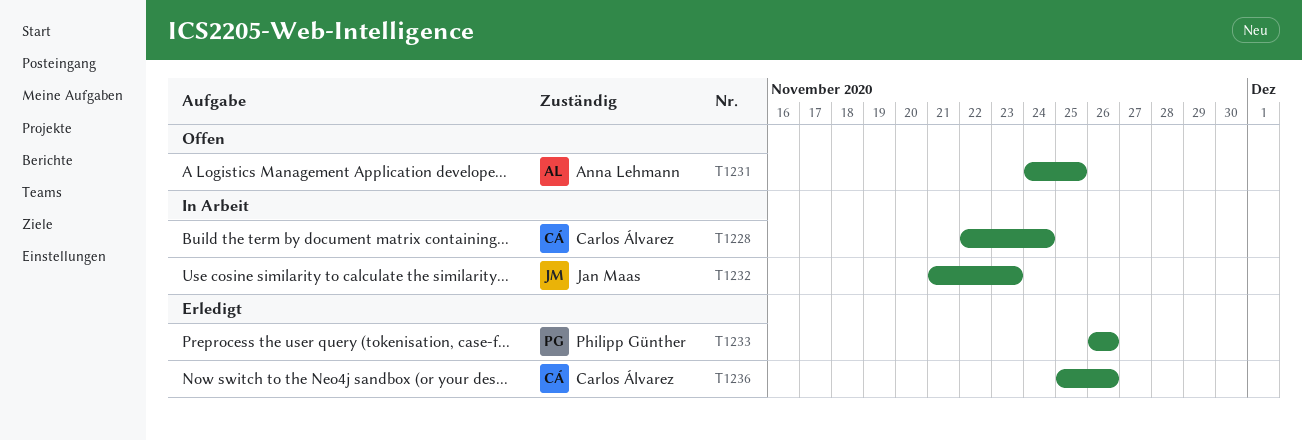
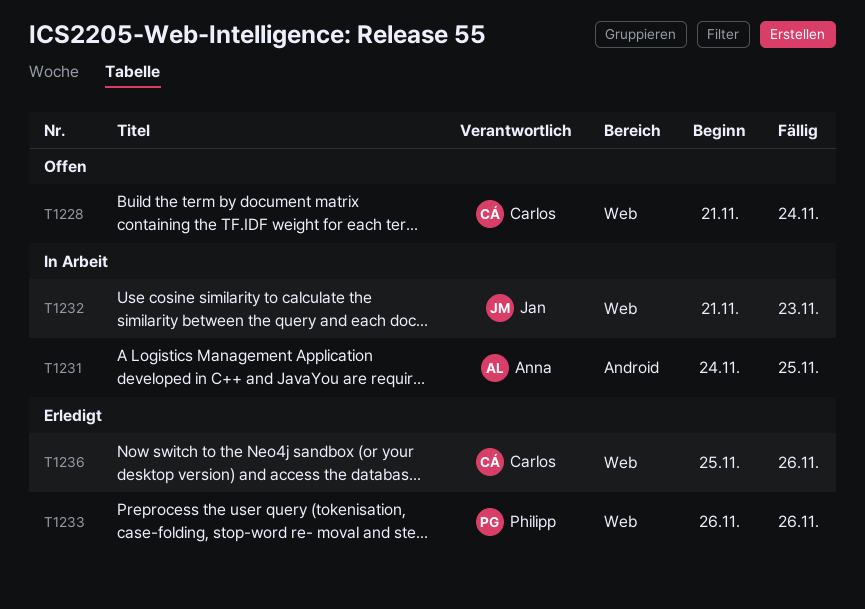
T1228, status: In Arbeit -> Offen
T1228, start: Nov 22 -> Nov 21
T1231, status: Offen -> In Arbeit

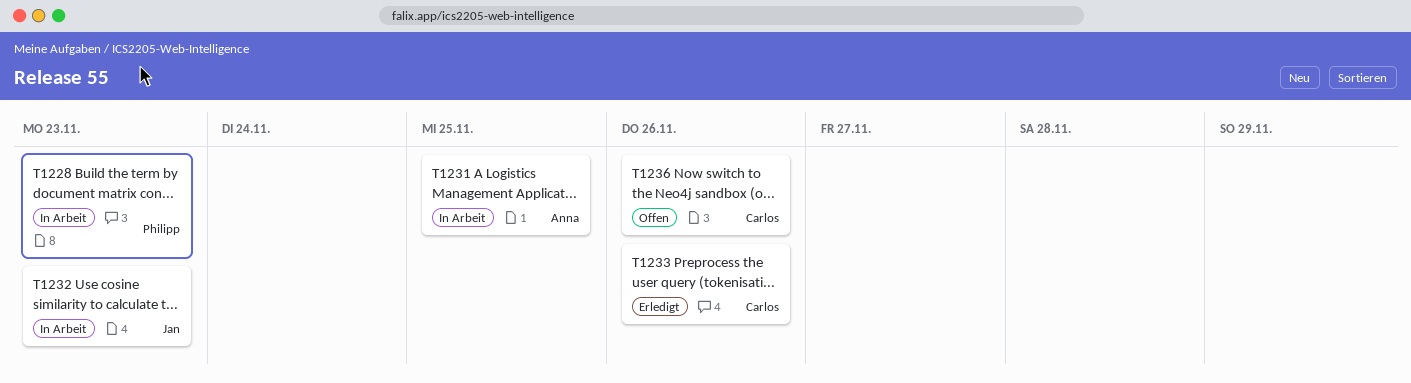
T1228, status: Offen -> In Arbeit
T1228, owner: Carlos -> Philipp
T1228, due: Nov 24 -> Nov 23
T1233, owner: Philipp -> Carlos
T1236, status: Erledigt -> Offen

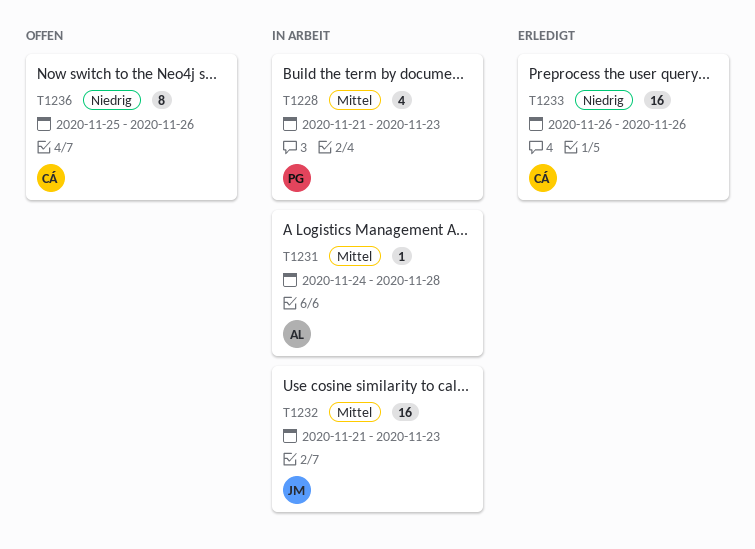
T1231, due: Nov 25 -> Nov 28

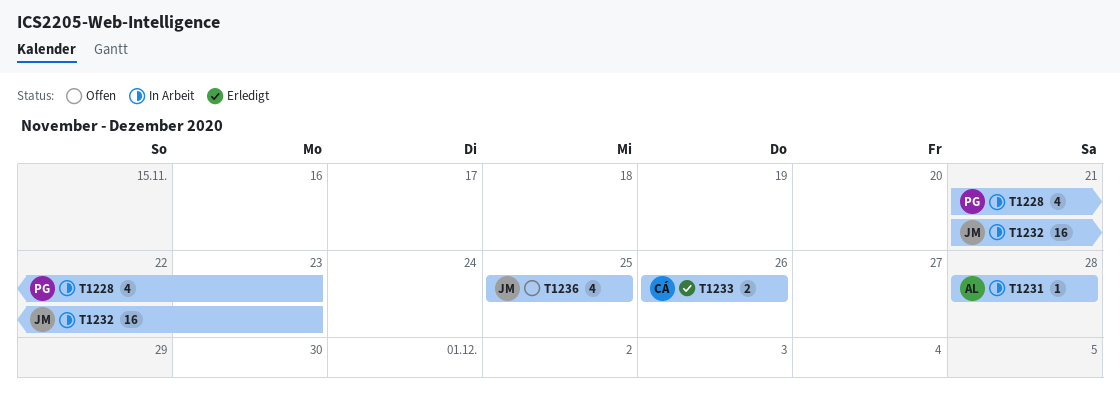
T1231, start: Nov 24 -> Nov 28
T1233, estimate: 16 -> 2
T1236, owner: CÁ -> JM
T1236, estimate: 8 -> 4
T1236, due: Nov 26 -> Nov 25

